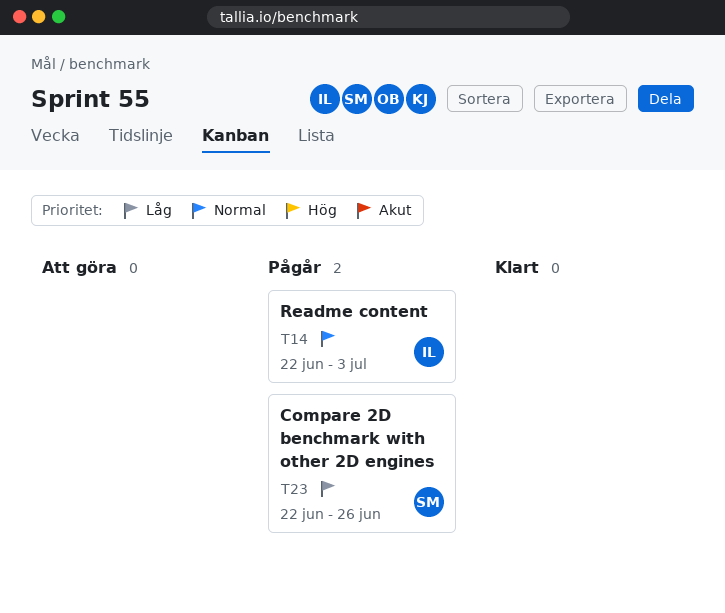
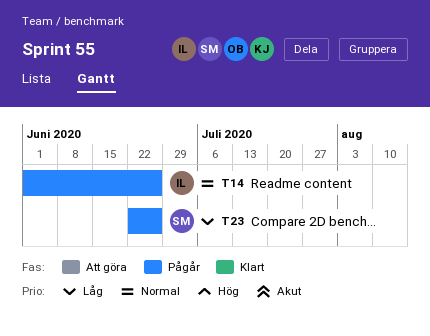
T14, start: Jun 22 -> Jun 1
T14, due: Jul 3 -> Jun 26

